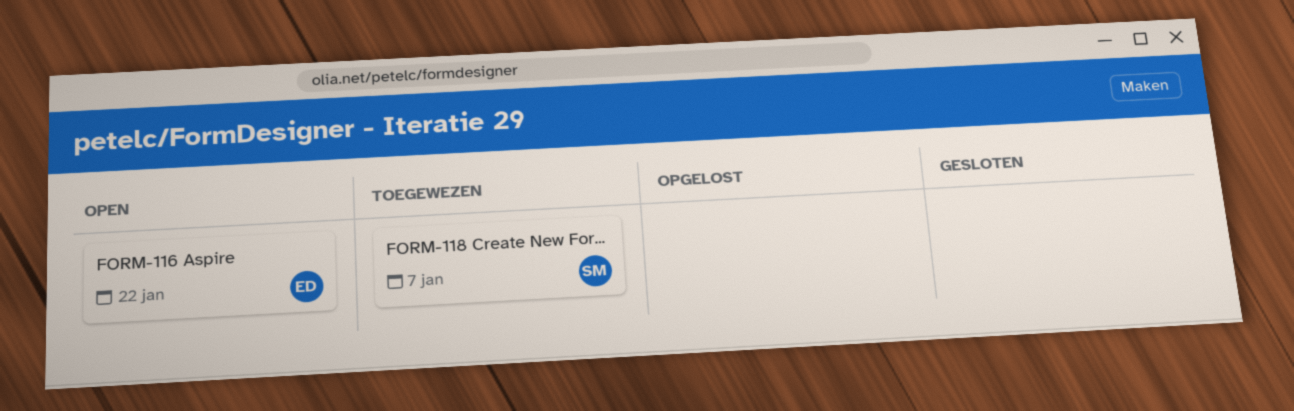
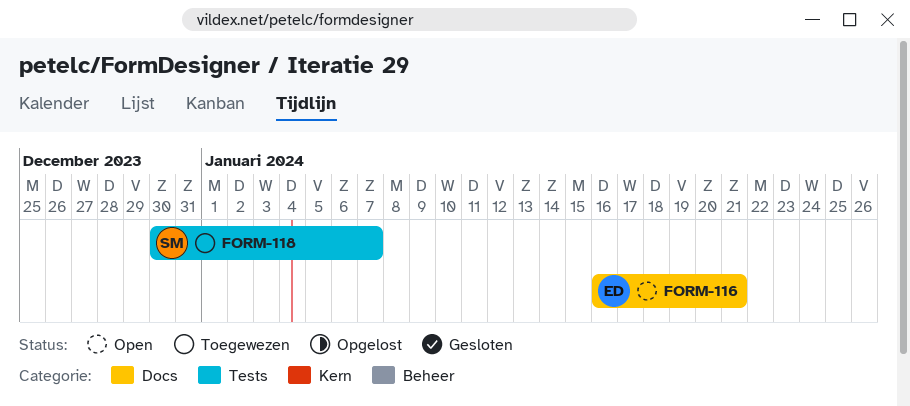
FORM-116, due: Jan 22 -> Jan 21

